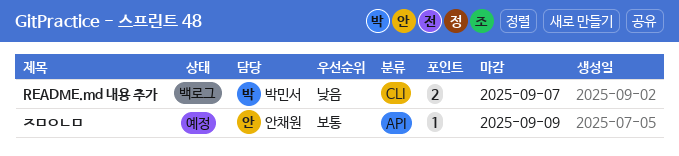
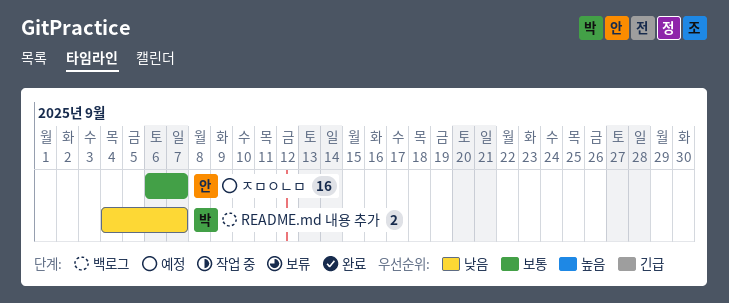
ㅈㅁㅇㄴㅁ, estimate: 1 -> 16
ㅈㅁㅇㄴㅁ, due: Sep 9 -> Sep 7

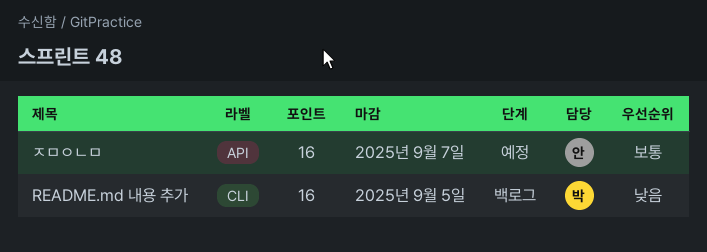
README.md 내용 추가, estimate: 2 -> 16
README.md 내용 추가, due: Sep 7 -> Sep 5

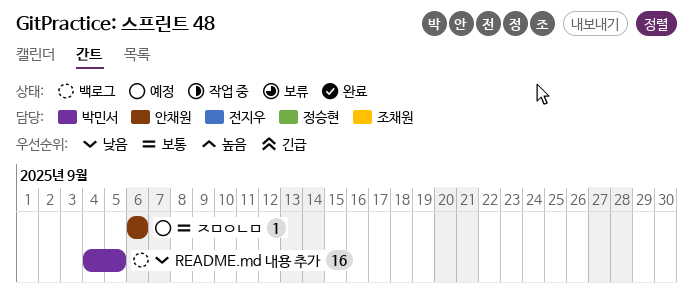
ㅈㅁㅇㄴㅁ, estimate: 16 -> 1
ㅈㅁㅇㄴㅁ, due: Sep 7 -> Sep 6

